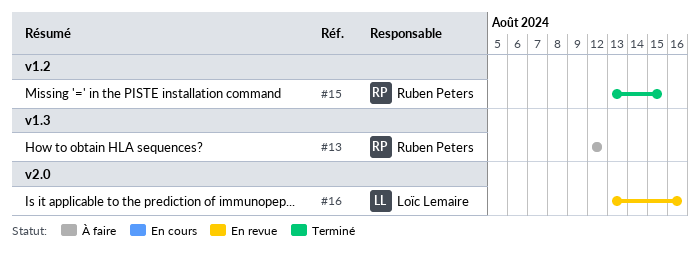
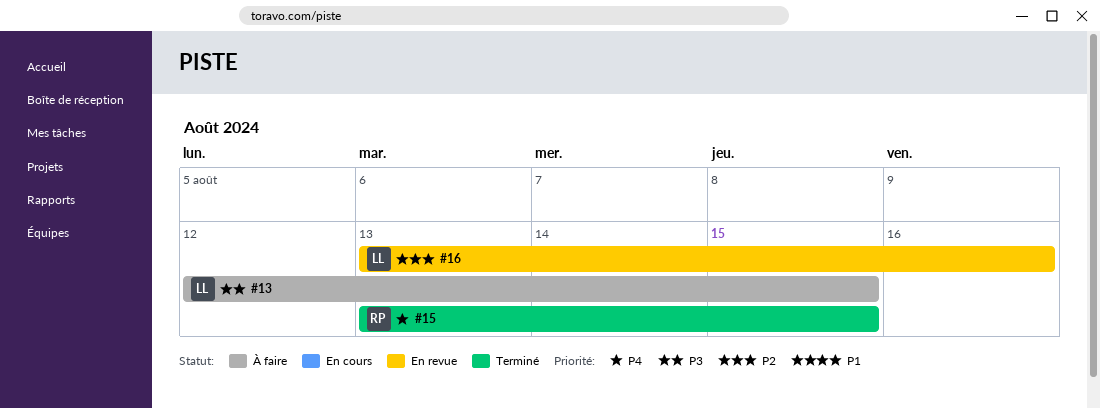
#13, owner: Ruben Peters -> Loïc Lemaire
#13, due: Aug 12 -> Aug 15

